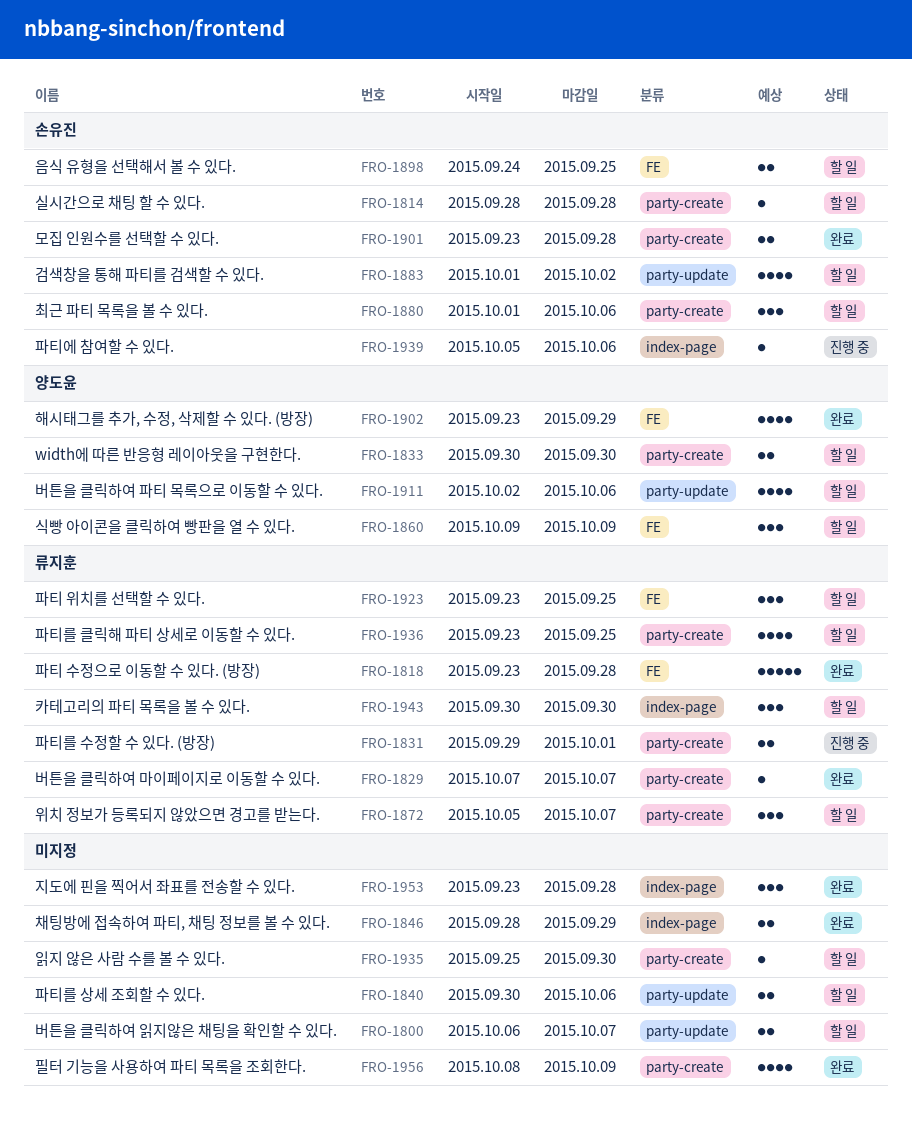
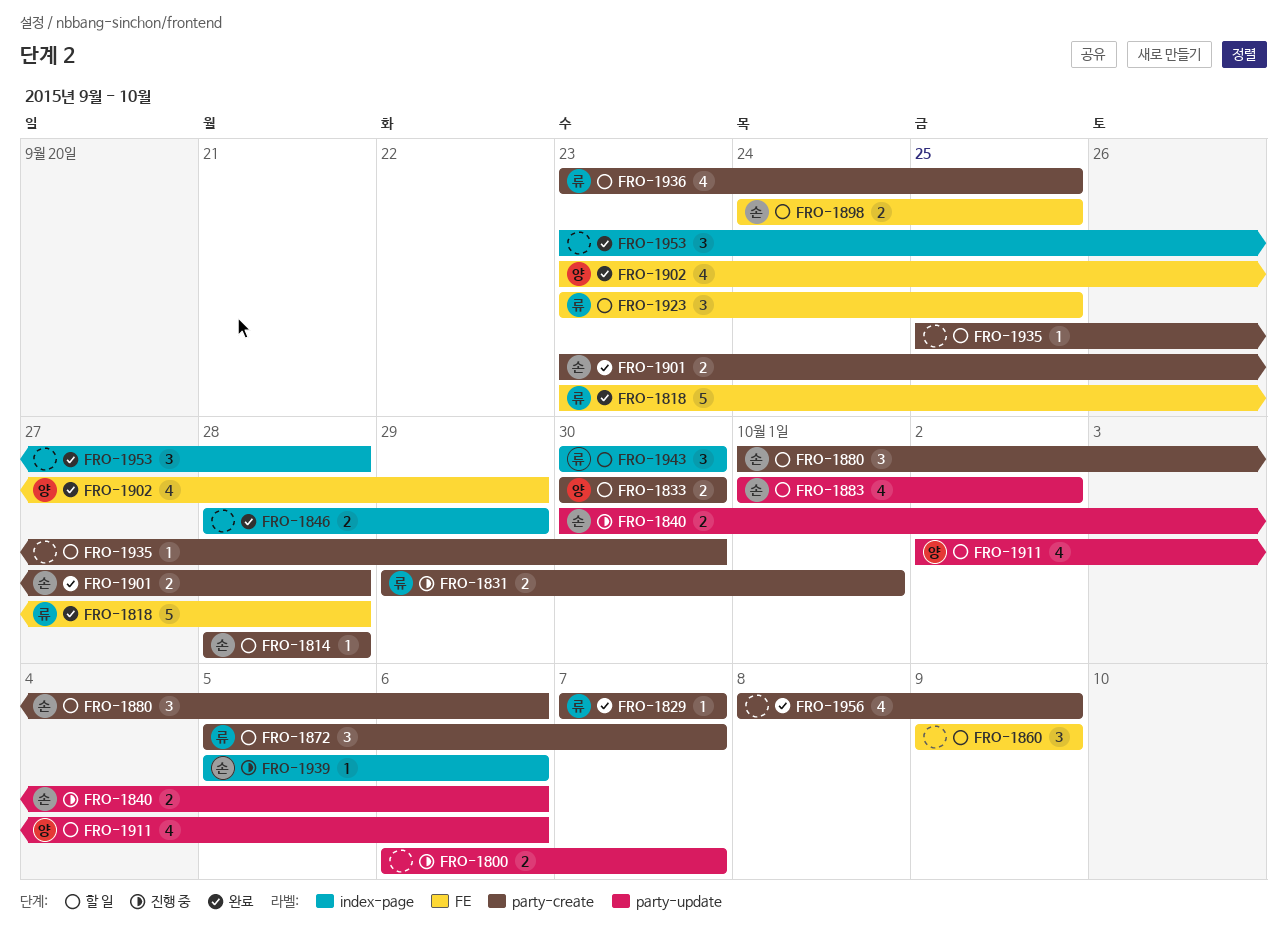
FRO-1800, status: 할 일 -> 진행 중
FRO-1840, status: 할 일 -> 진행 중
FRO-1840, owner: none -> 손유진
FRO-1860, owner: 양도윤 -> none

